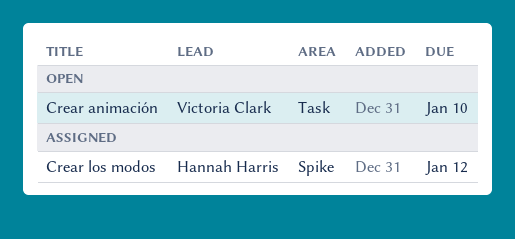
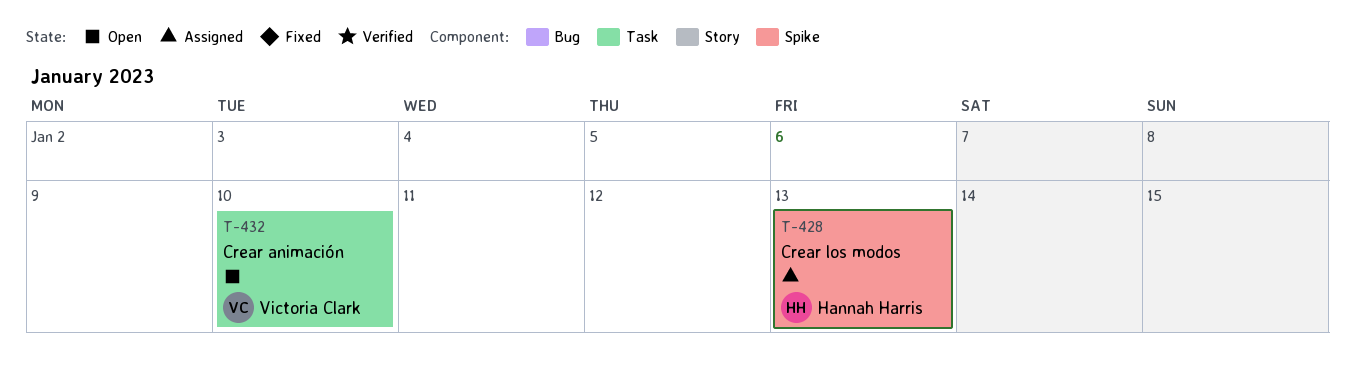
Crear los modos, due: Jan 12 -> Jan 13

